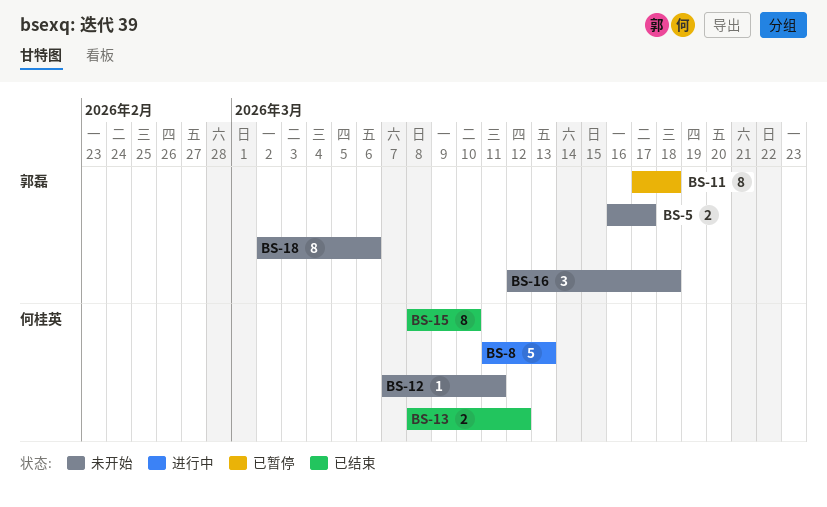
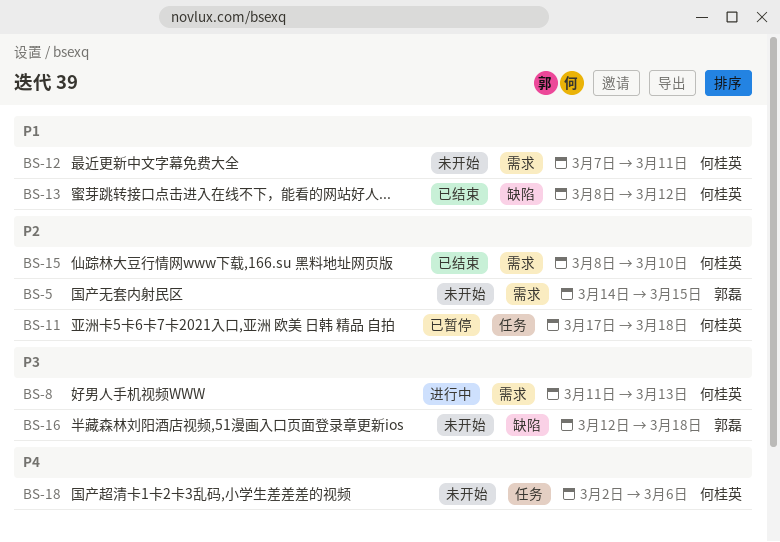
BS-5, start: Mar 16 -> Mar 14
BS-5, due: Mar 17 -> Mar 15
BS-11, owner: 郭磊 -> 何桂英
BS-18, owner: 郭磊 -> 何桂英

